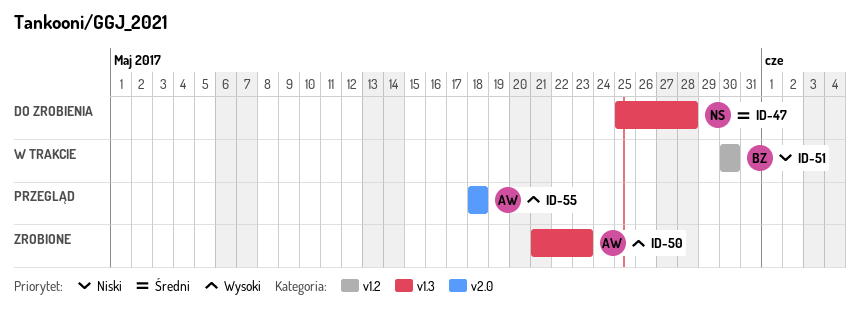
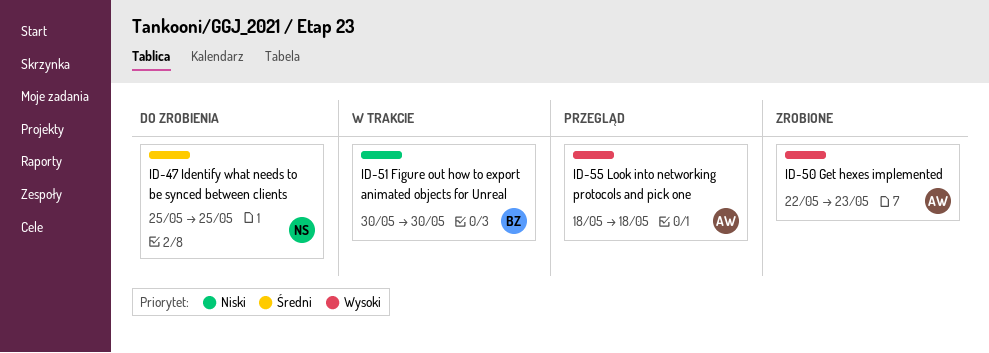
ID-47, due: May 28 -> May 25
ID-50, start: May 21 -> May 22

